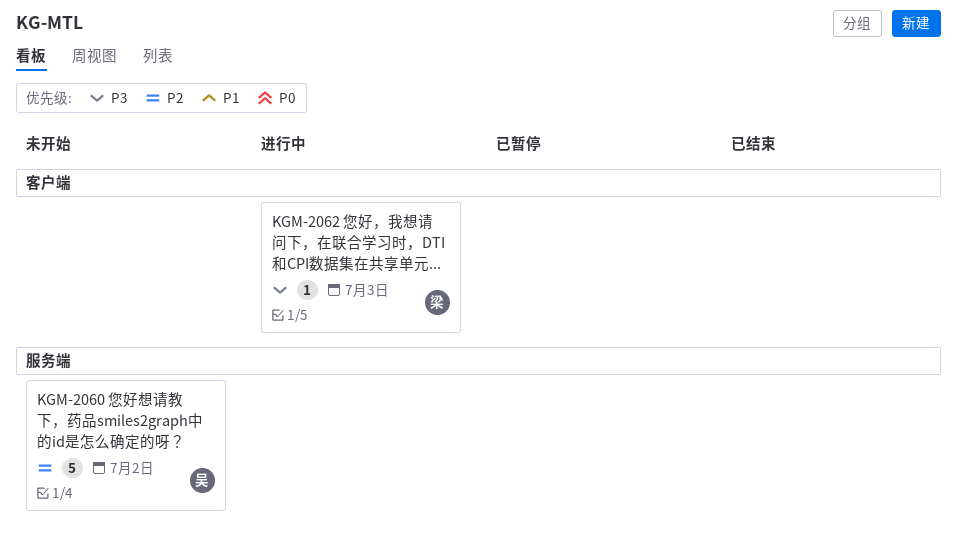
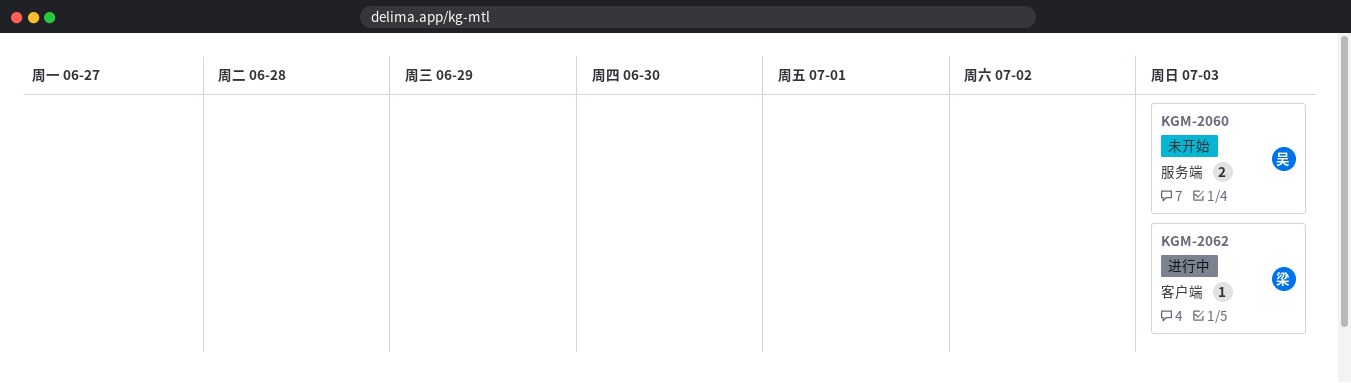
KGM-2060, estimate: 5 -> 2
KGM-2060, due: Jul 2 -> Jul 3

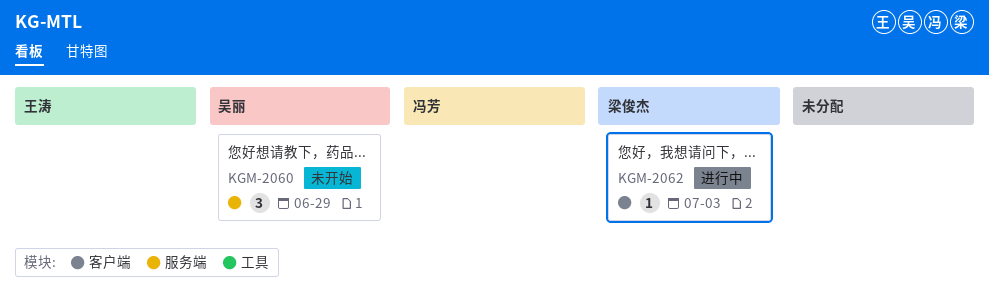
KGM-2060, estimate: 2 -> 3
KGM-2060, due: Jul 3 -> Jun 29

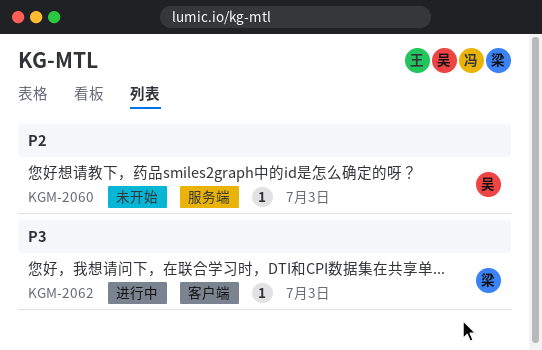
KGM-2060, estimate: 3 -> 1
KGM-2060, due: Jun 29 -> Jul 3

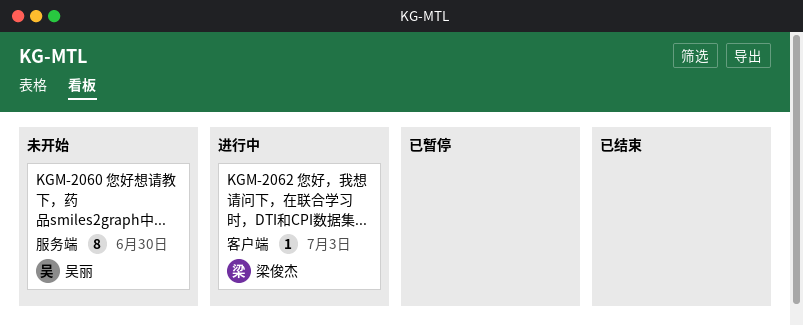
KGM-2060, estimate: 1 -> 8
KGM-2060, due: Jul 3 -> Jun 30

